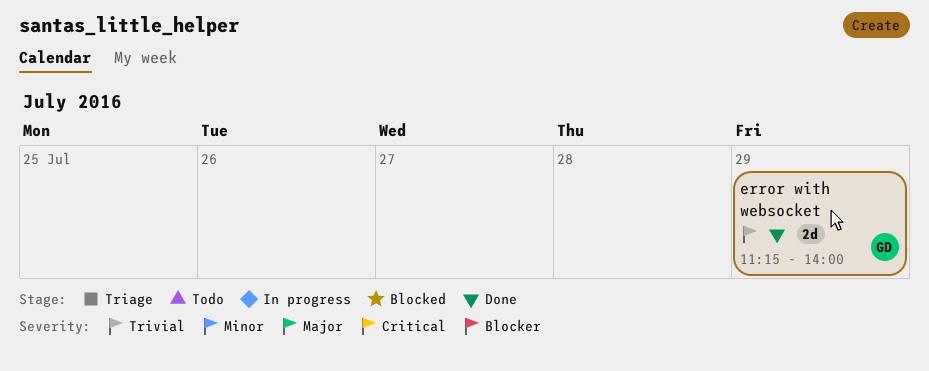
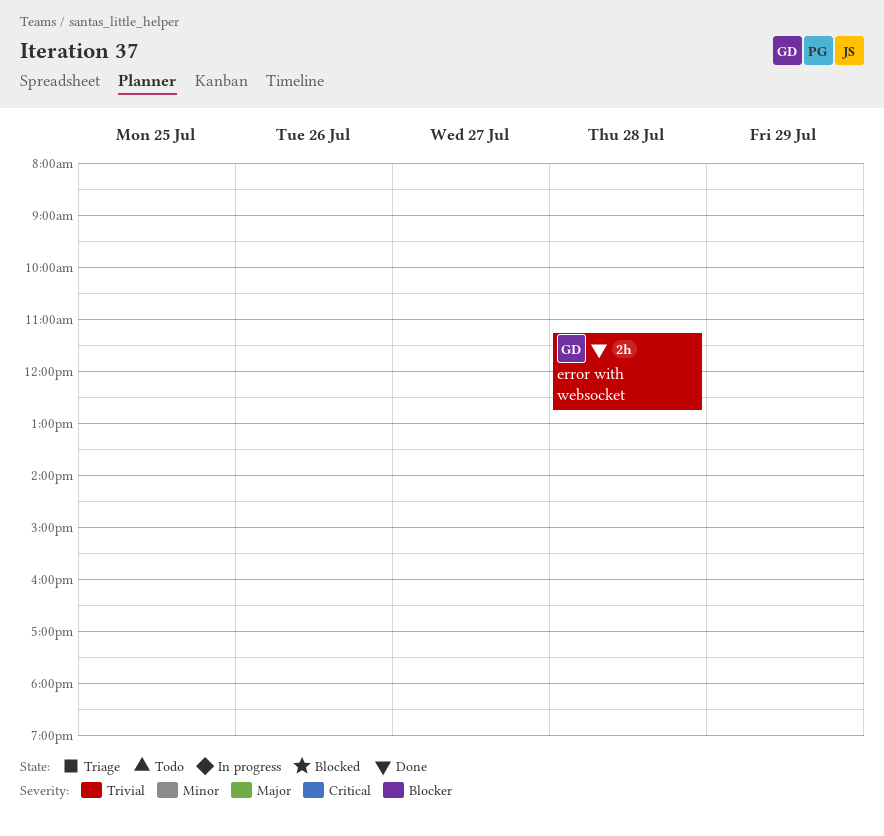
error with websocket, estimate: 2d -> 2h
error with websocket, day: Jul 29 -> Jul 28
error with websocket, ends: 14:00 -> 12:45

